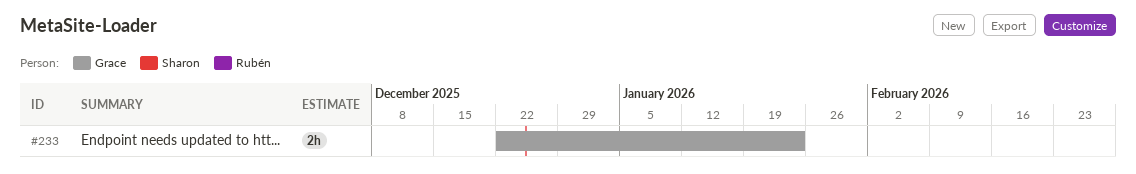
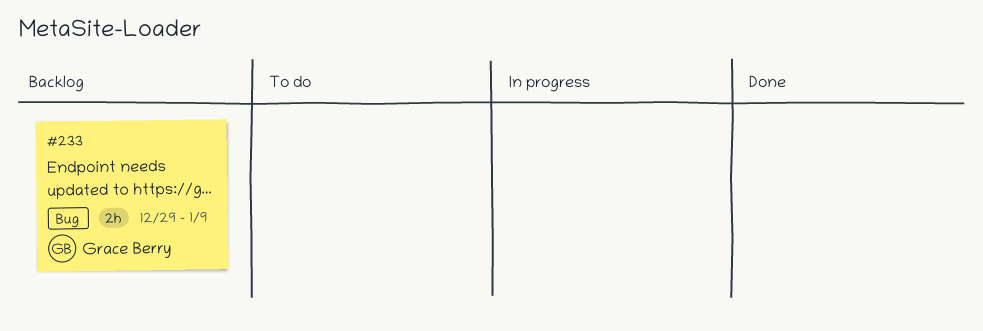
#233, start: Dec 22 -> Dec 29
#233, due: Jan 23 -> Jan 9

